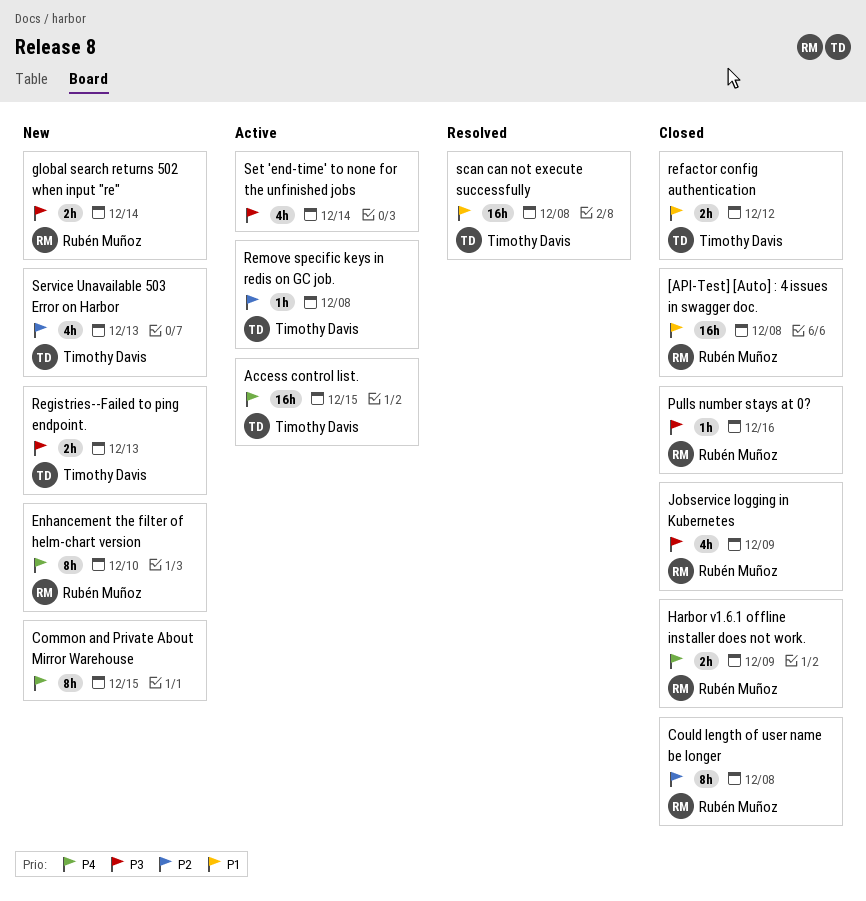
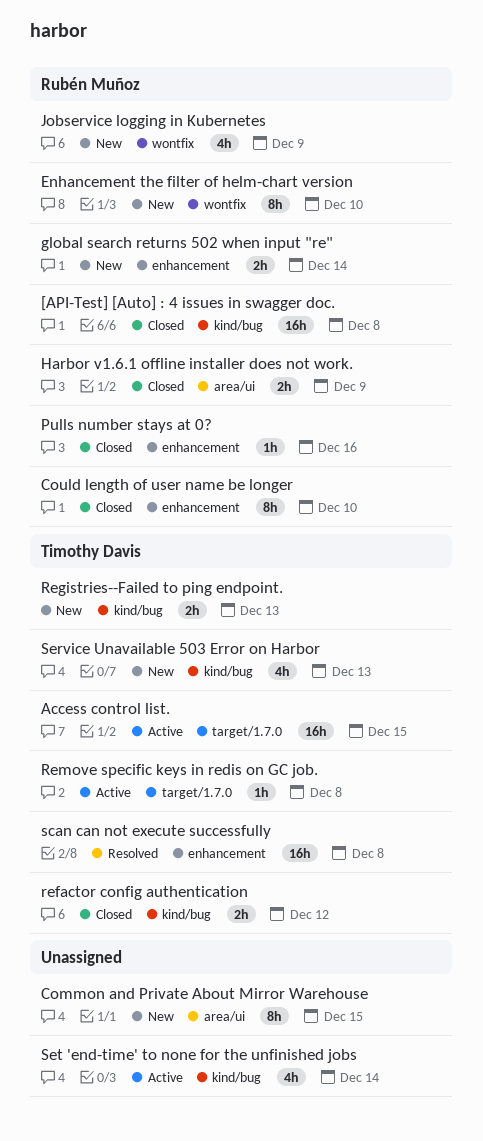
Could length of user name be longer, due: Dec 8 -> Dec 10
Jobservice logging in Kubernetes, status: Closed -> New

